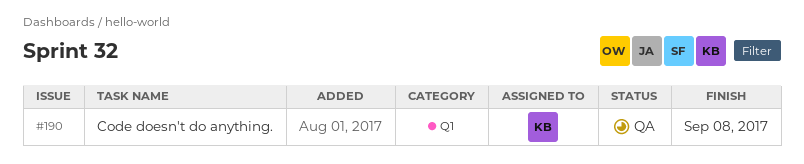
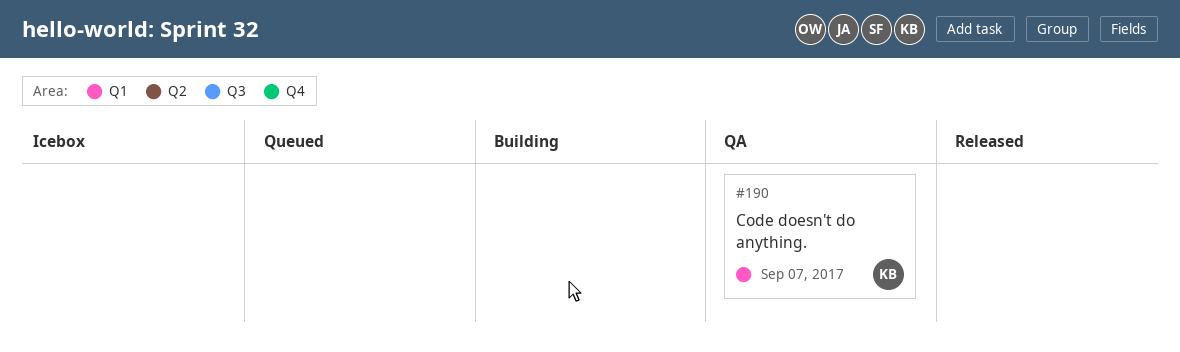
#190, due: Sep 8 -> Sep 7

